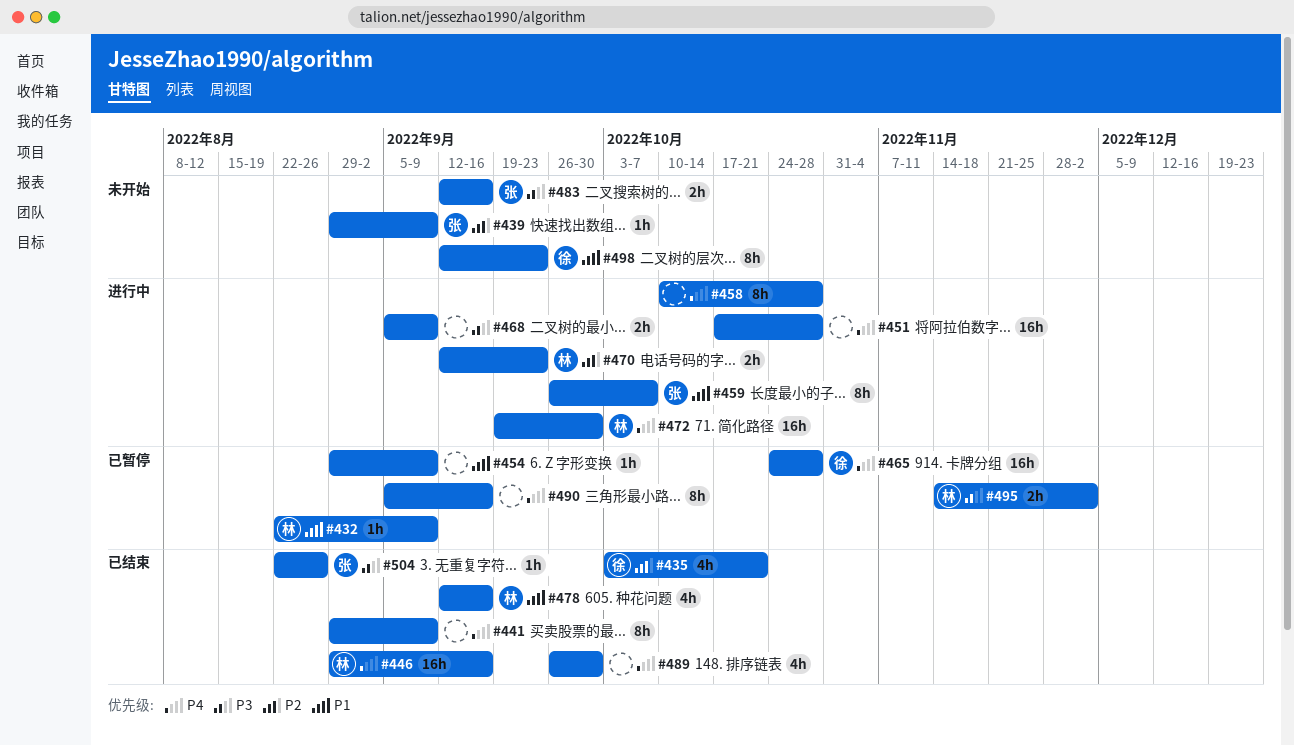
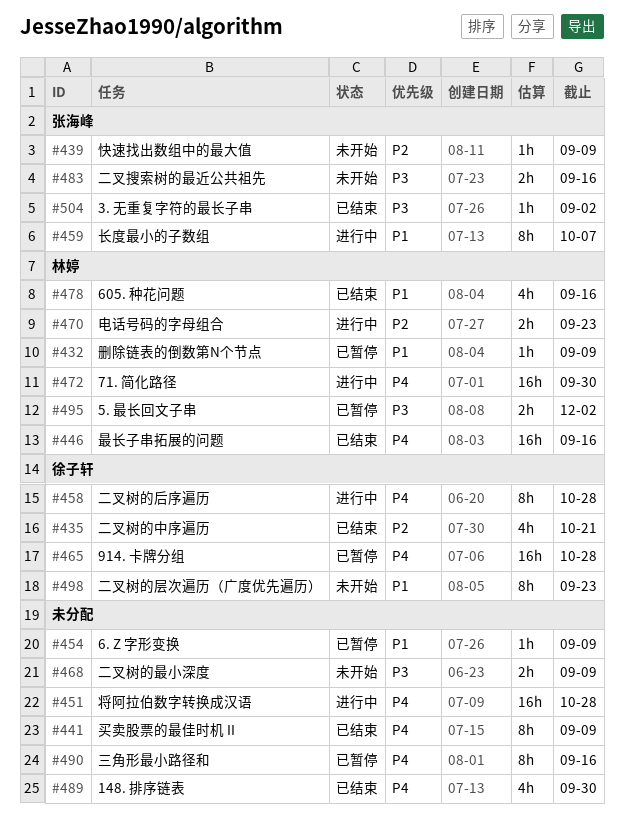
#458, owner: none -> 徐子轩
#468, status: 进行中 -> 未开始
#504, due: Aug 26 -> Sep 2

